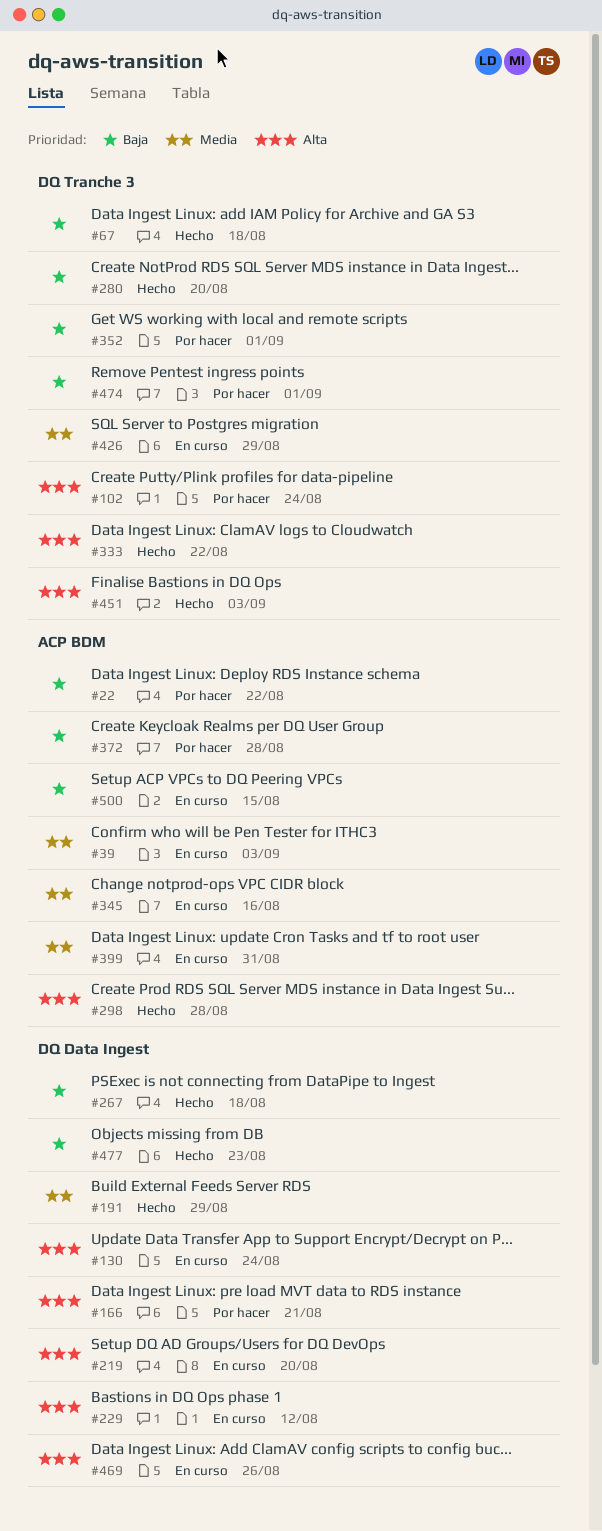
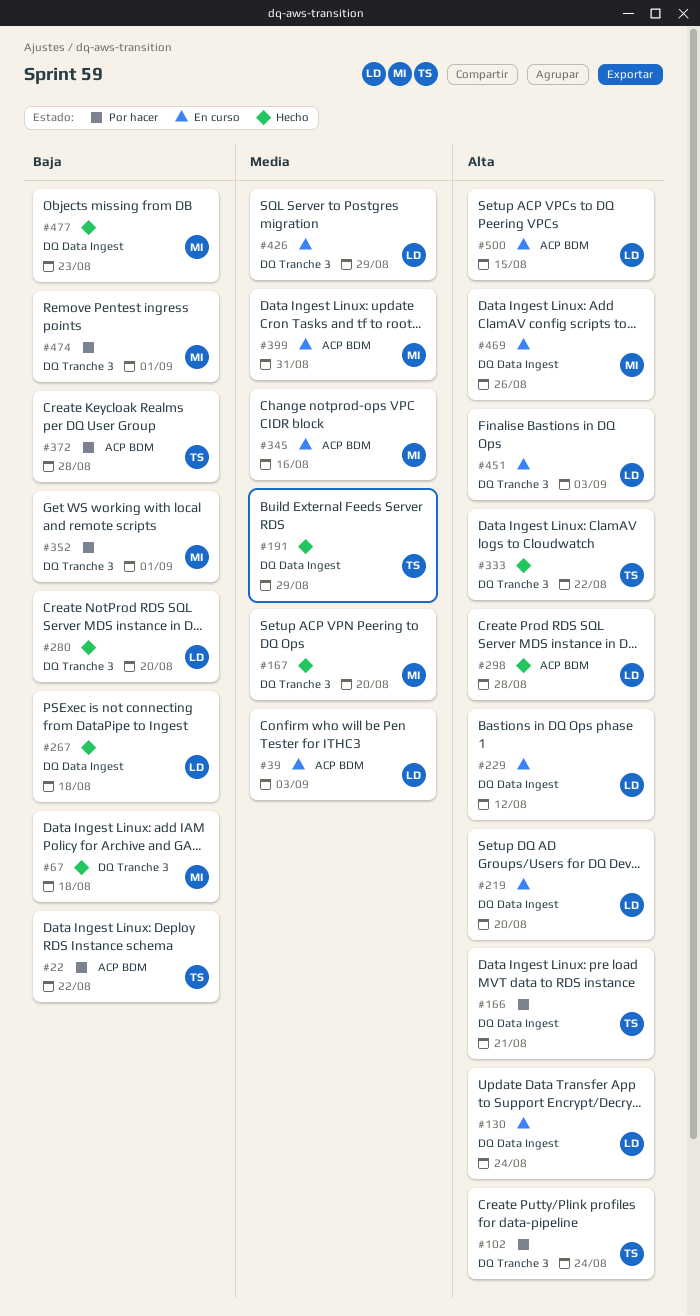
#167: none -> present
#451, status: Hecho -> En curso
#500, priority: Baja -> Alta

